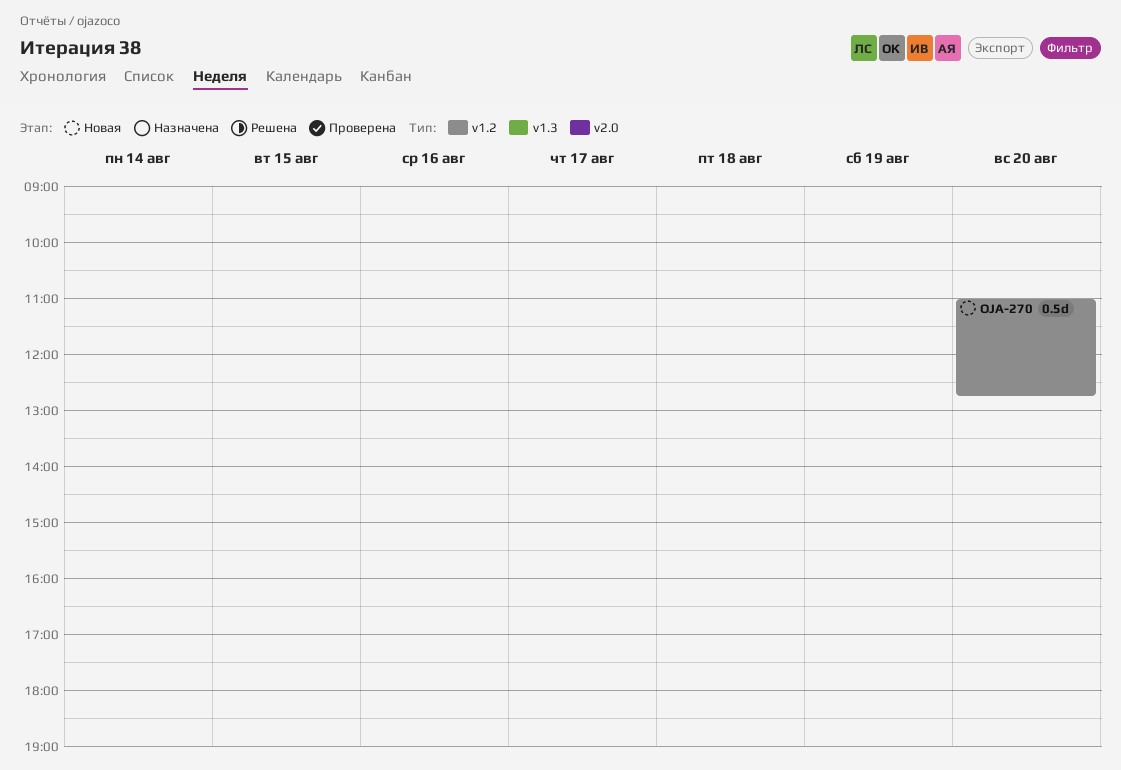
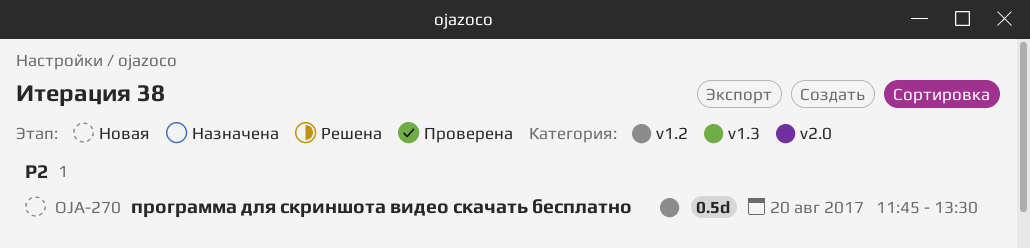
OJA-270, begins: 11:00 -> 11:45
OJA-270, ends: 12:45 -> 13:30

